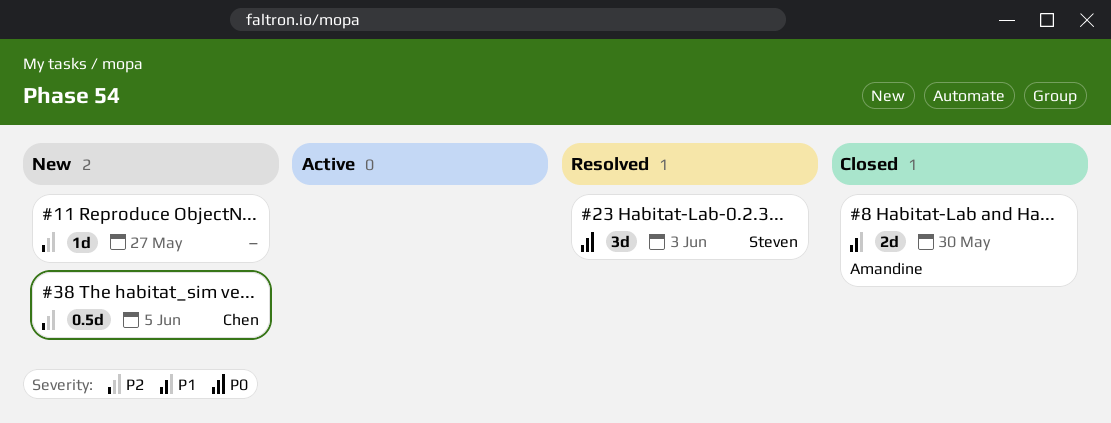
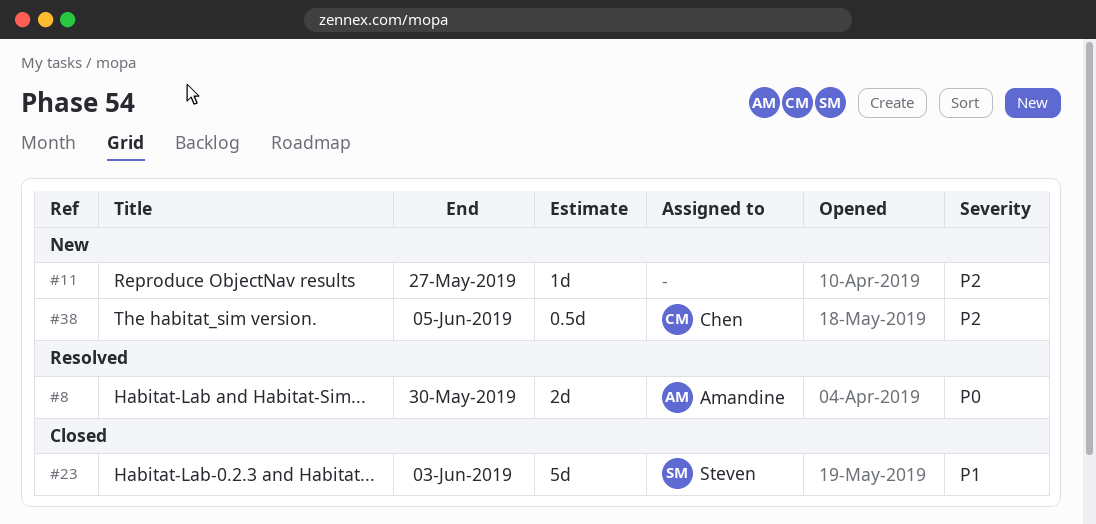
#8, status: Closed -> Resolved
#8, priority: P1 -> P0
#23, status: Resolved -> Closed
#23, priority: P0 -> P1
#23, estimate: 3d -> 5d

